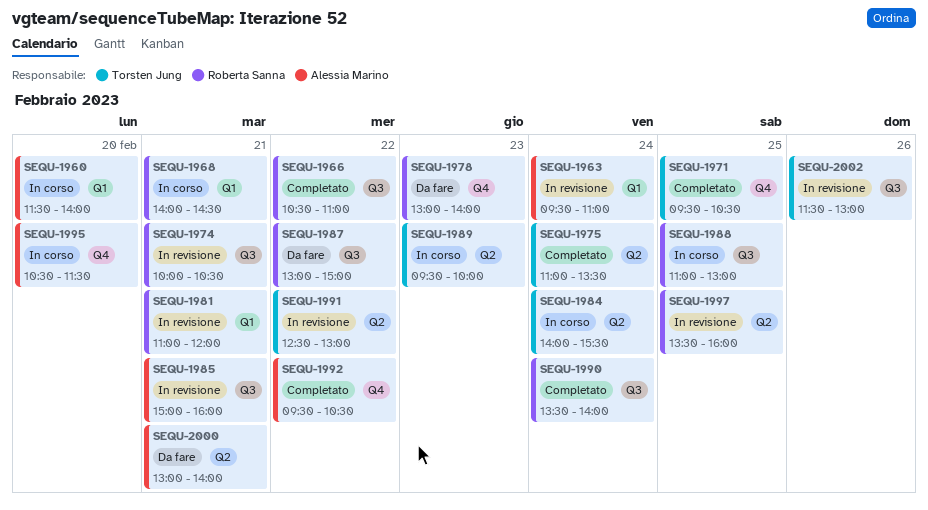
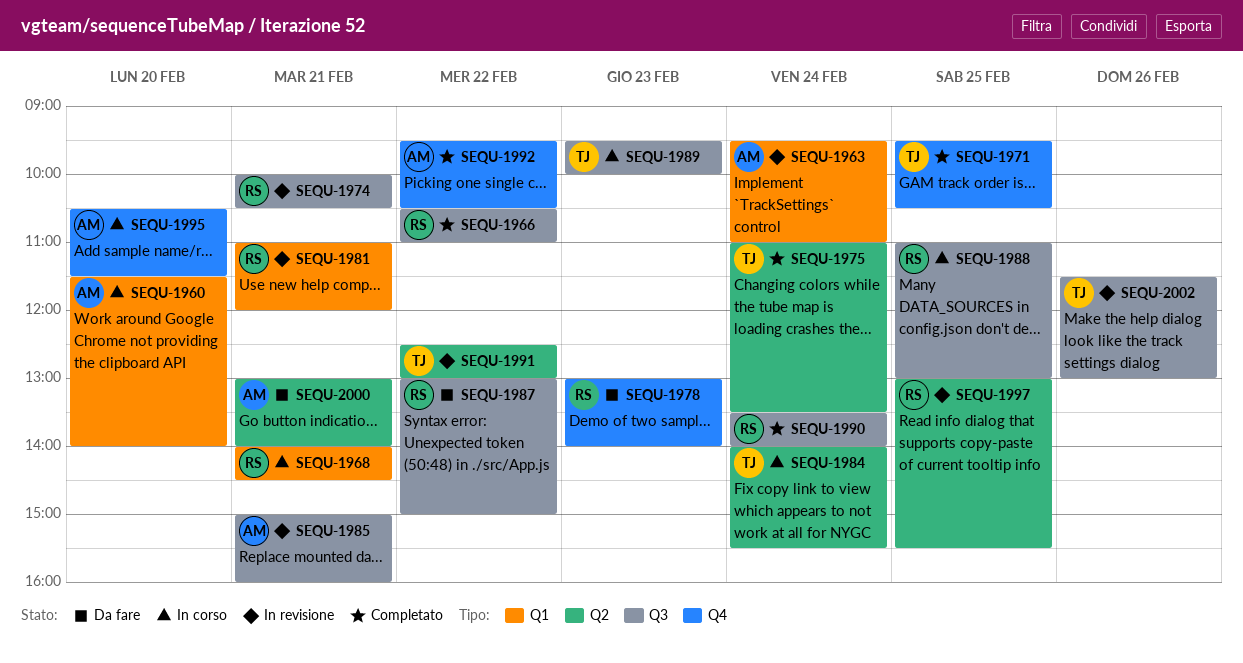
SEQU-1989, label: Q2 -> Q3
SEQU-1997, begins: 13:30 -> 13:00
SEQU-1997, ends: 16:00 -> 15:30

